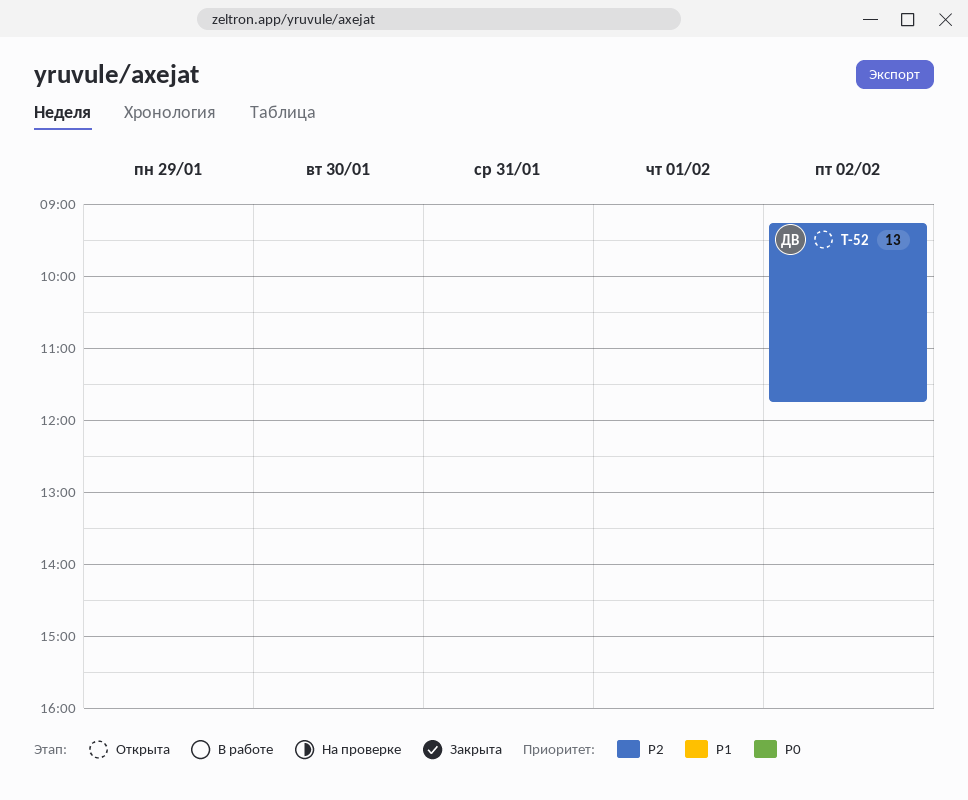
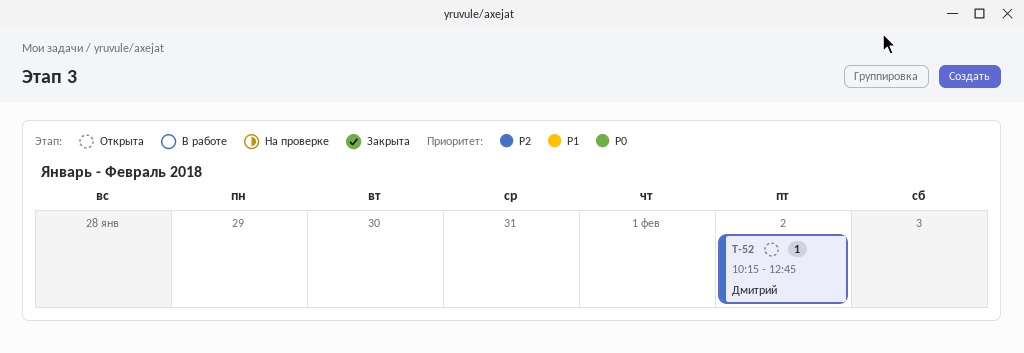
T-52, estimate: 13 -> 1
T-52, begins: 09:15 -> 10:15
T-52, ends: 11:45 -> 12:45

